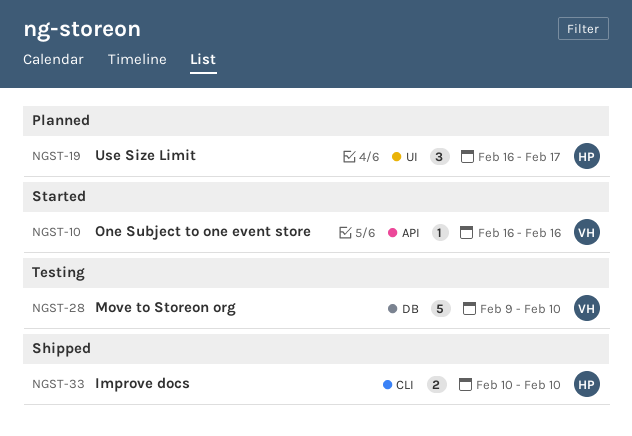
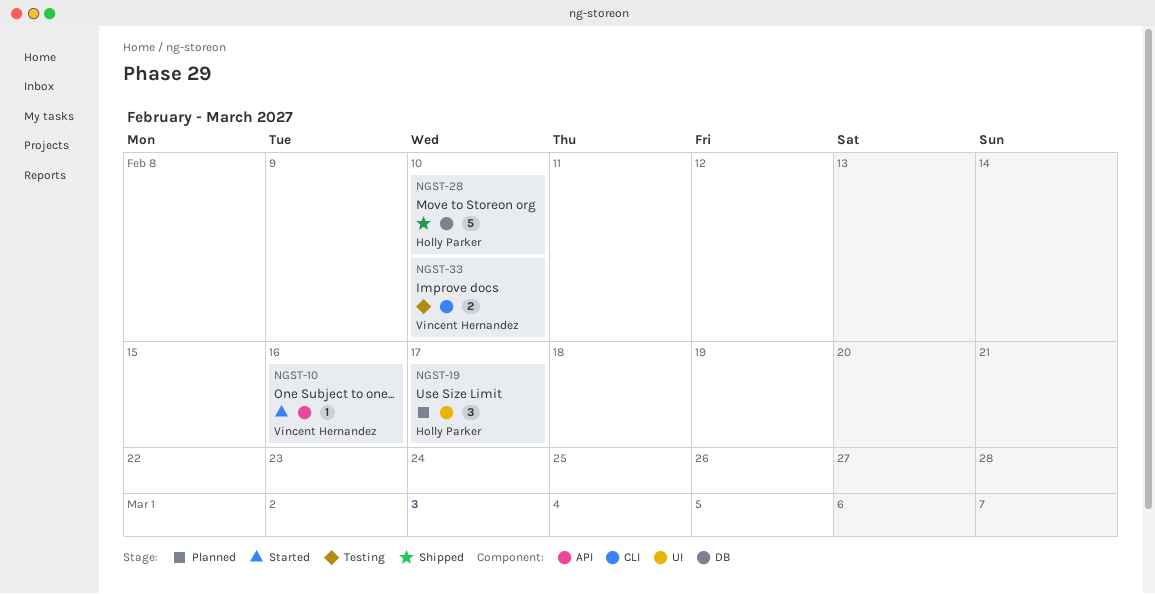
NGST-28, status: Testing -> Shipped
NGST-28, owner: Vincent Hernandez -> Holly Parker
NGST-33, status: Shipped -> Testing
NGST-33, owner: Holly Parker -> Vincent Hernandez

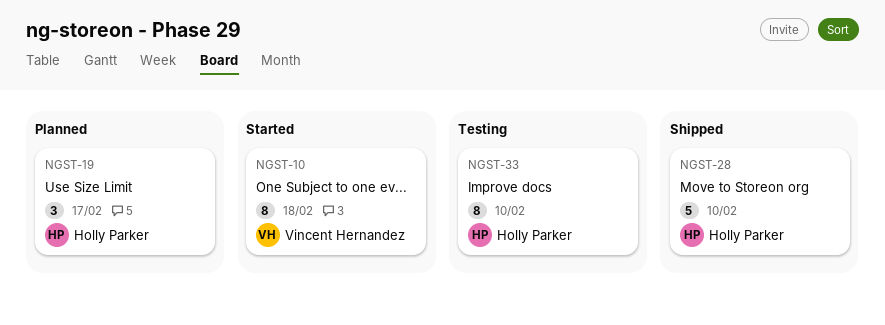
NGST-10, estimate: 1 -> 8
NGST-10, due: Feb 16 -> Feb 18
NGST-33, owner: Vincent Hernandez -> Holly Parker
NGST-33, estimate: 2 -> 8

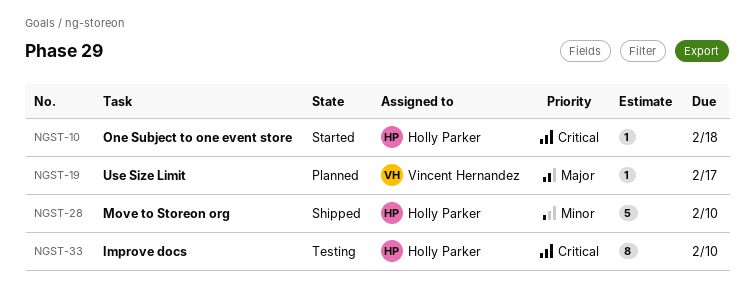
NGST-10, owner: Vincent Hernandez -> Holly Parker
NGST-10, estimate: 8 -> 1
NGST-19, owner: Holly Parker -> Vincent Hernandez
NGST-19, estimate: 3 -> 1

